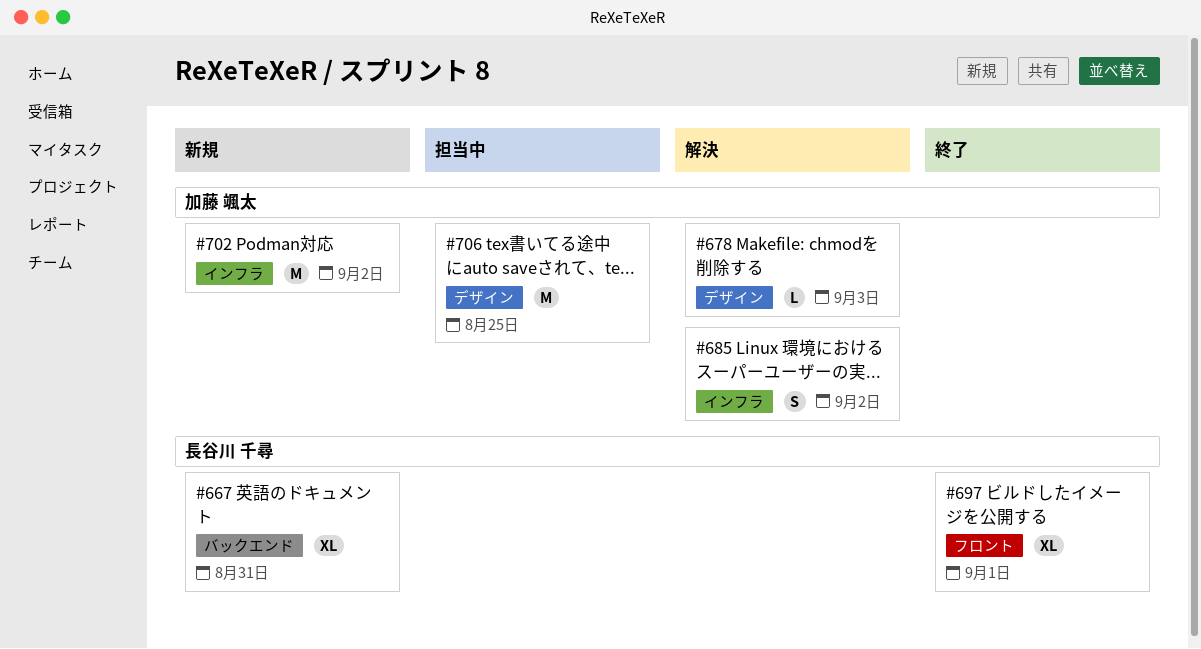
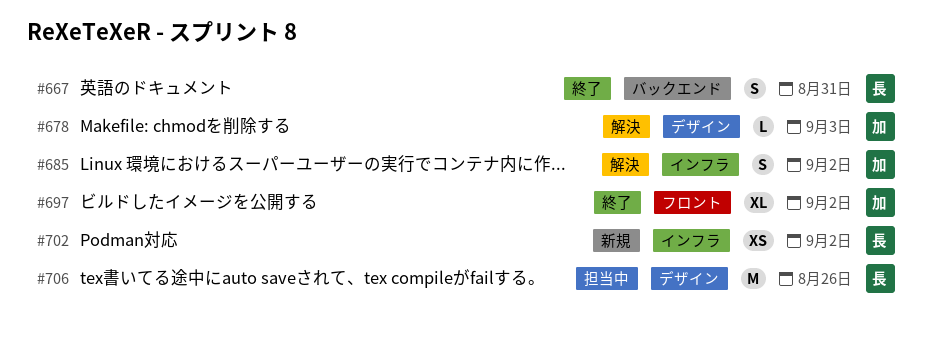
#667, status: 新規 -> 終了
#667, estimate: XL -> S
#697, owner: 長谷川 千尋 -> 加藤 颯太
#697, due: Sep 1 -> Sep 2
#702, owner: 加藤 颯太 -> 長谷川 千尋
#702, estimate: M -> XS
#706, owner: 加藤 颯太 -> 長谷川 千尋
#706, due: Aug 25 -> Aug 26

